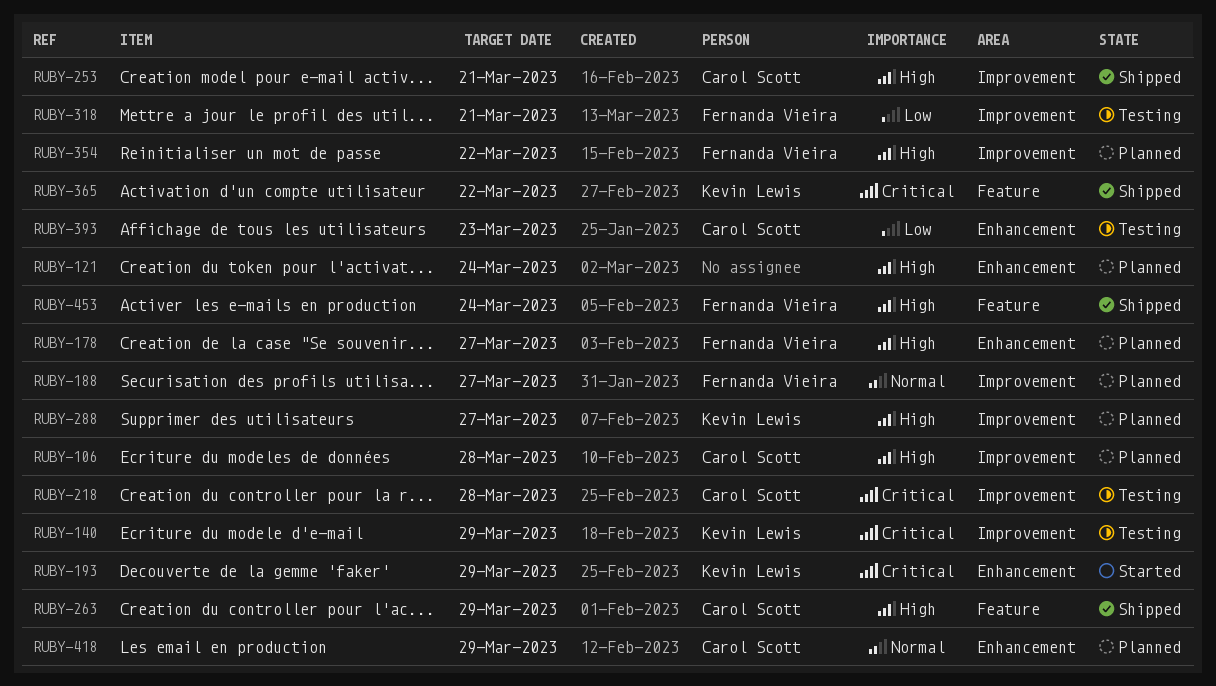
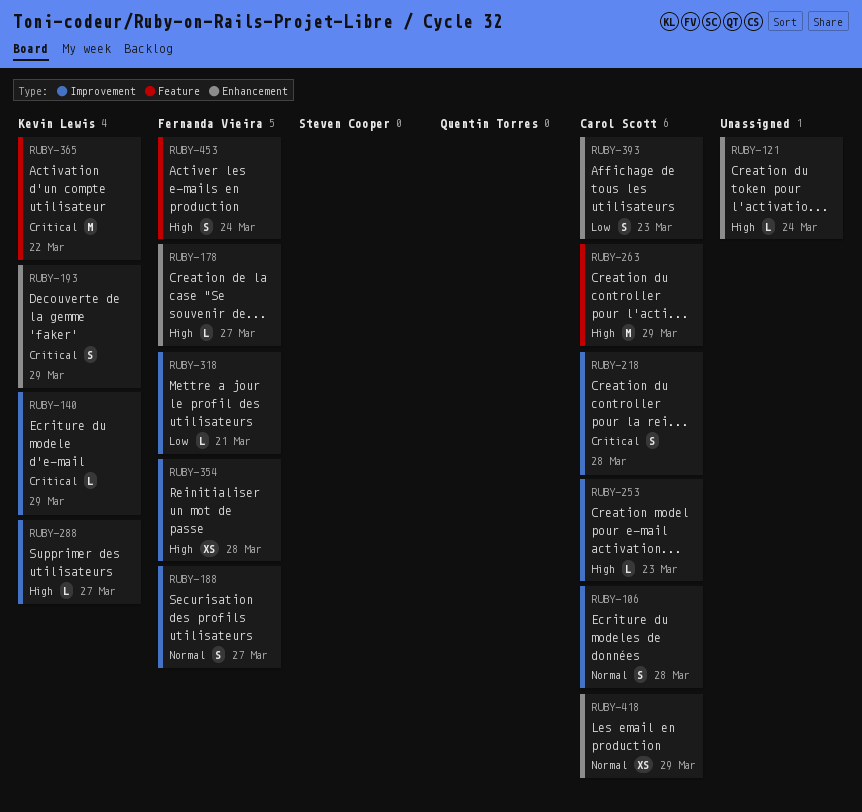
RUBY-106, priority: High -> Normal
RUBY-253, due: Mar 21 -> Mar 23
RUBY-354, due: Mar 22 -> Mar 28

